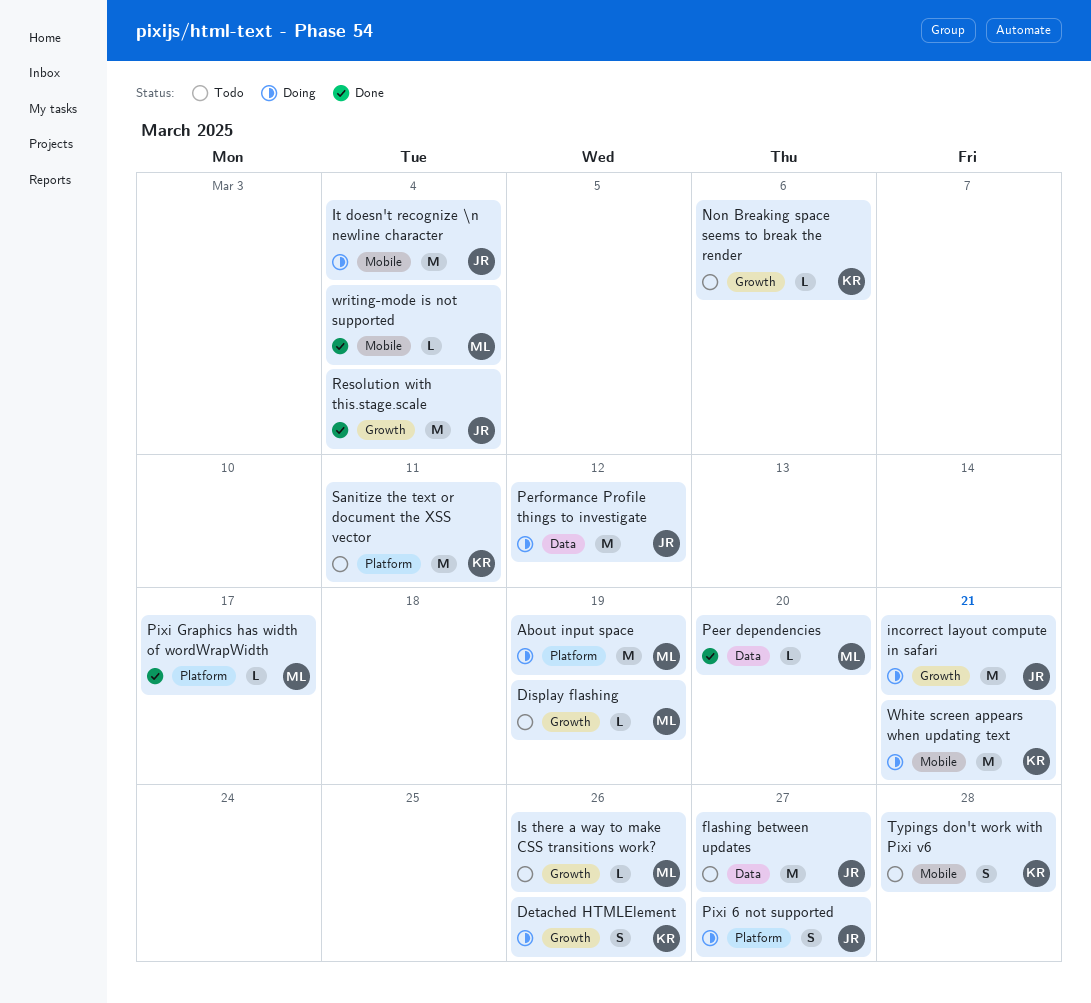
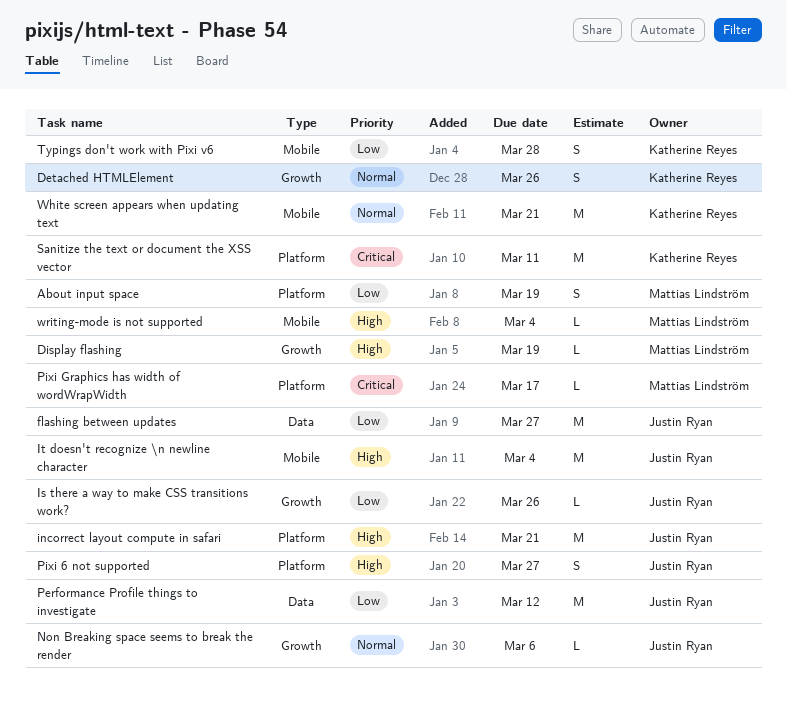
About input space, estimate: M -> S
incorrect layout compute in safari, label: Growth -> Platform
Is there a way to make CSS transitions work?, owner: Mattias Lindström -> Justin Ryan
Non Breaking space seems to break the render, owner: Katherine Reyes -> Justin Ryan
Peer dependencies: present -> none
Resolution with this.stage.scale: present -> none

